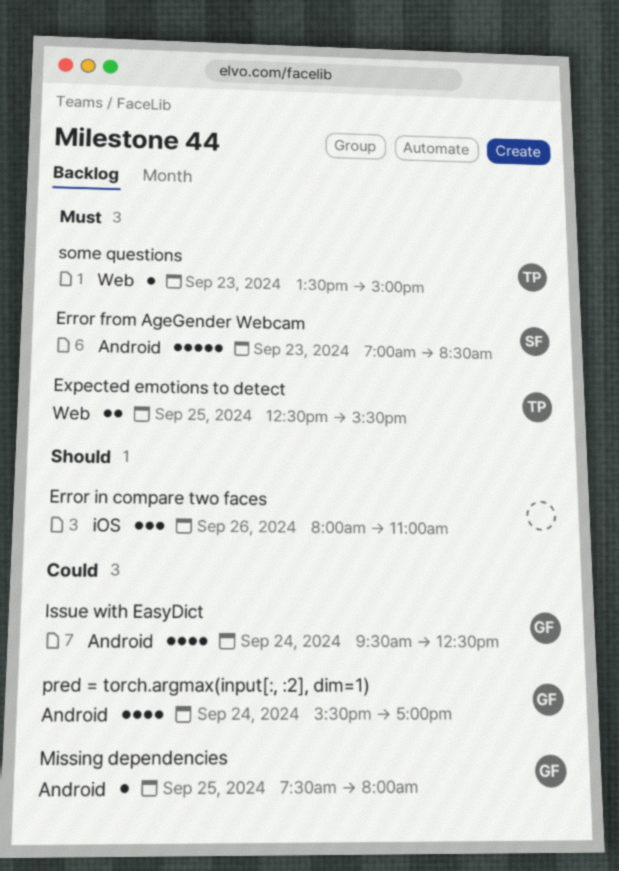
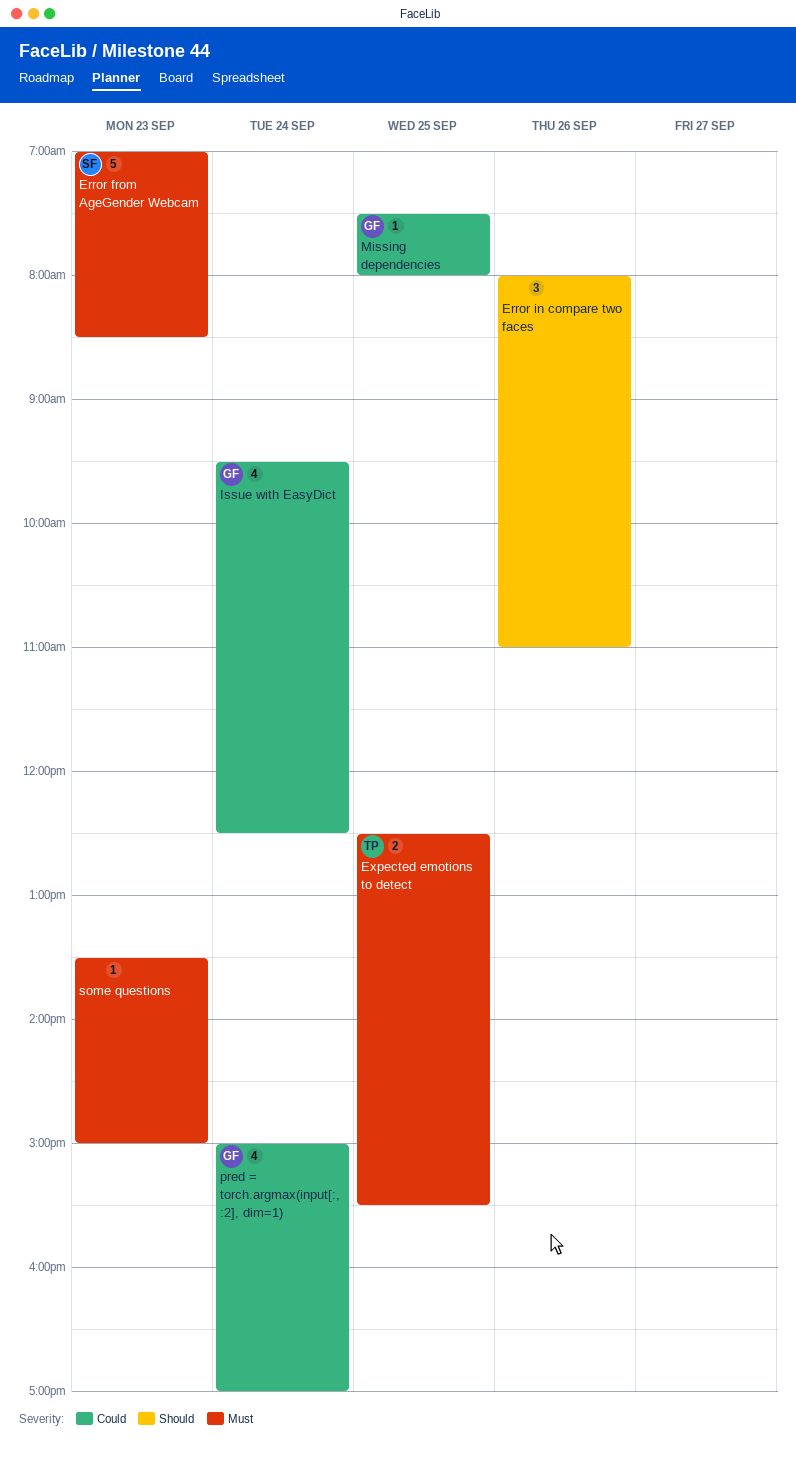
pred = torch.argmax(input[:, :2], dim=1), begins: 15:30 -> 15:00
some questions, owner: TP -> none

